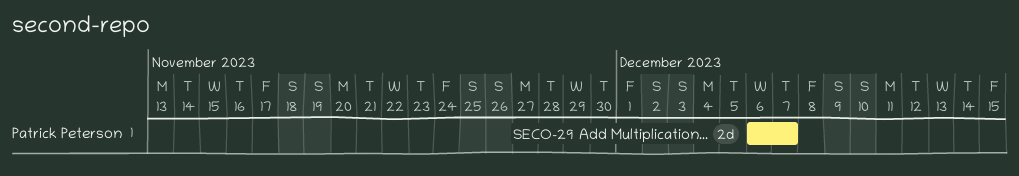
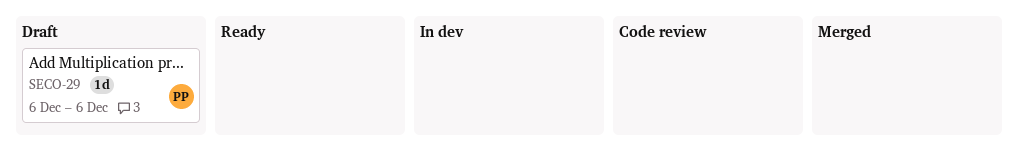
SECO-29, estimate: 2d -> 1d
SECO-29, due: Dec 7 -> Dec 6

